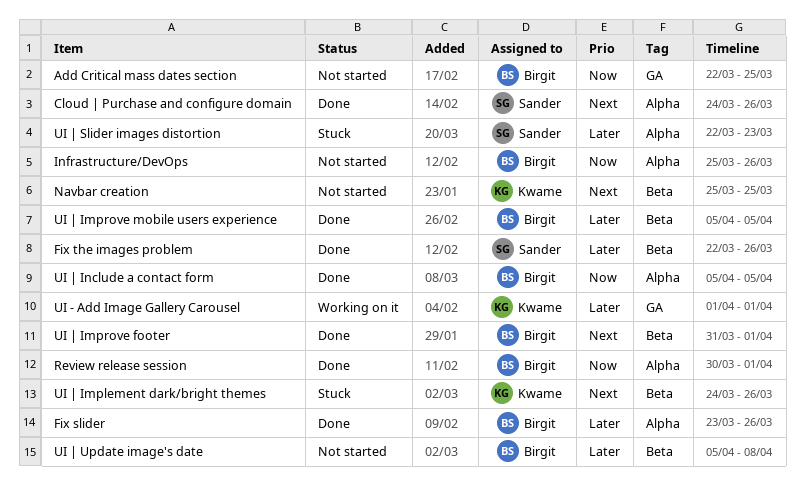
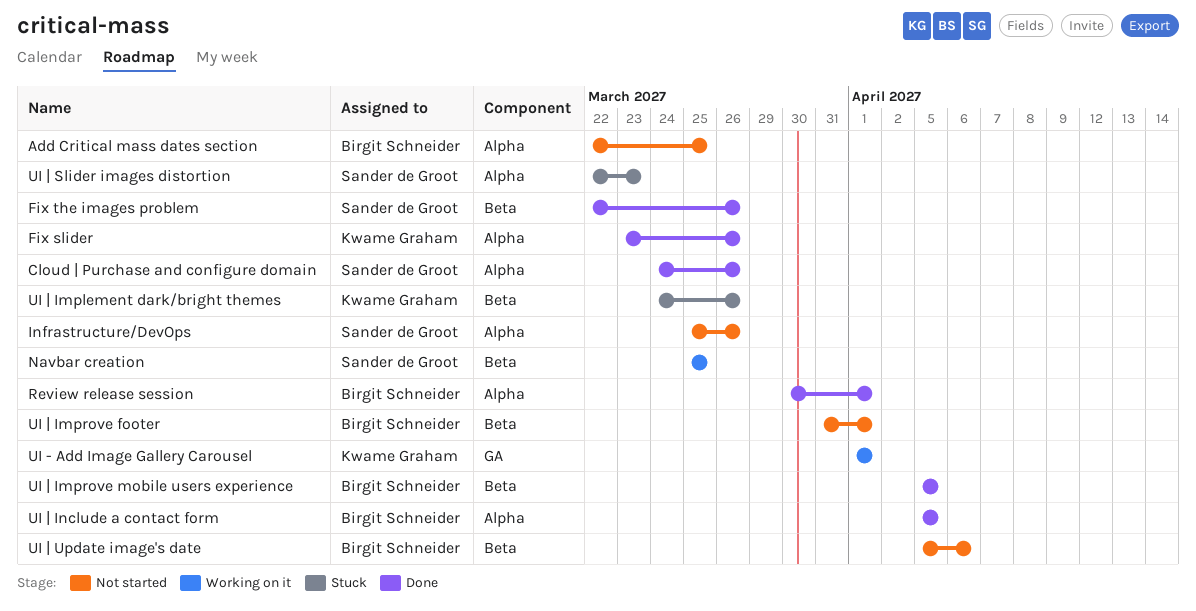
Add Critical mass dates section, label: GA -> Alpha
Fix slider, owner: Birgit Schneider -> Kwame Graham
Infrastructure/DevOps, owner: Birgit Schneider -> Sander de Groot
Navbar creation, status: Not started -> Working on it
Navbar creation, owner: Kwame Graham -> Sander de Groot
UI | Improve footer, status: Done -> Not started
UI | Update image's date, due: Apr 8 -> Apr 6

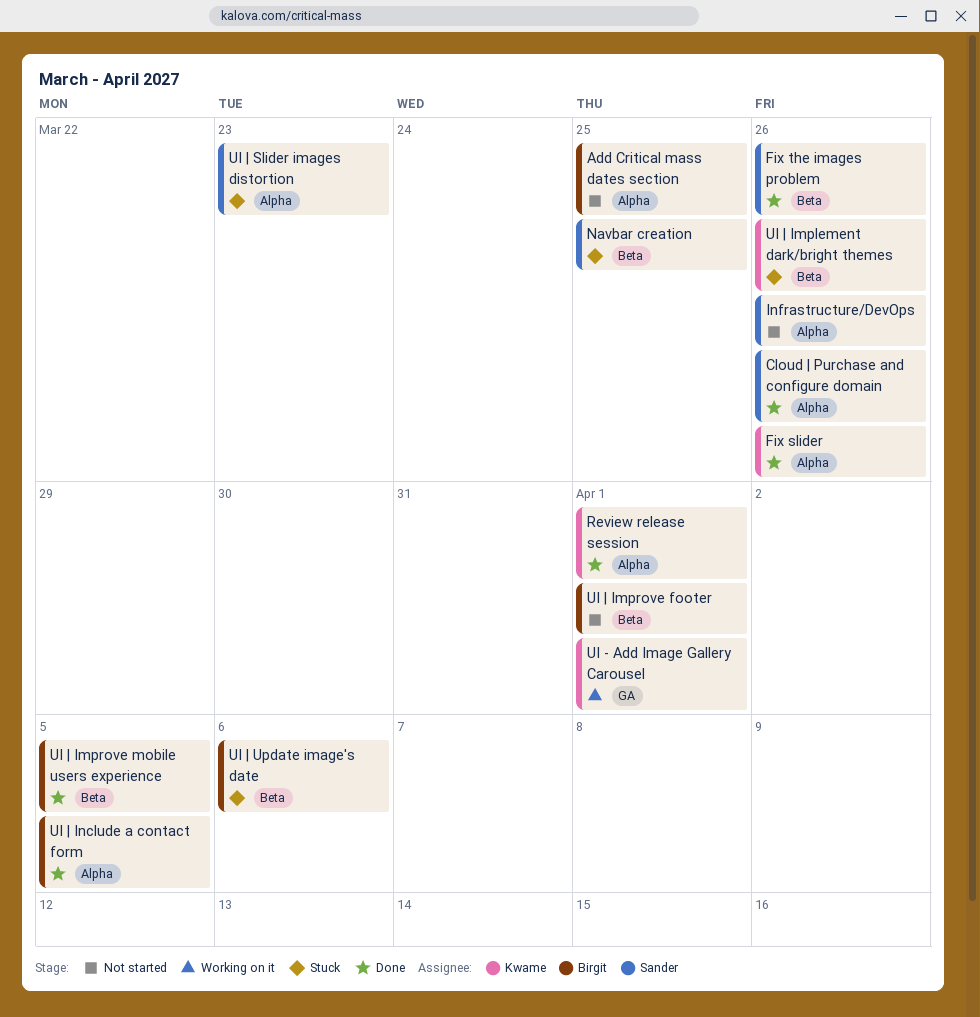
Navbar creation, status: Working on it -> Stuck
Review release session, owner: Birgit Schneider -> Kwame Graham
UI | Update image's date, status: Not started -> Stuck

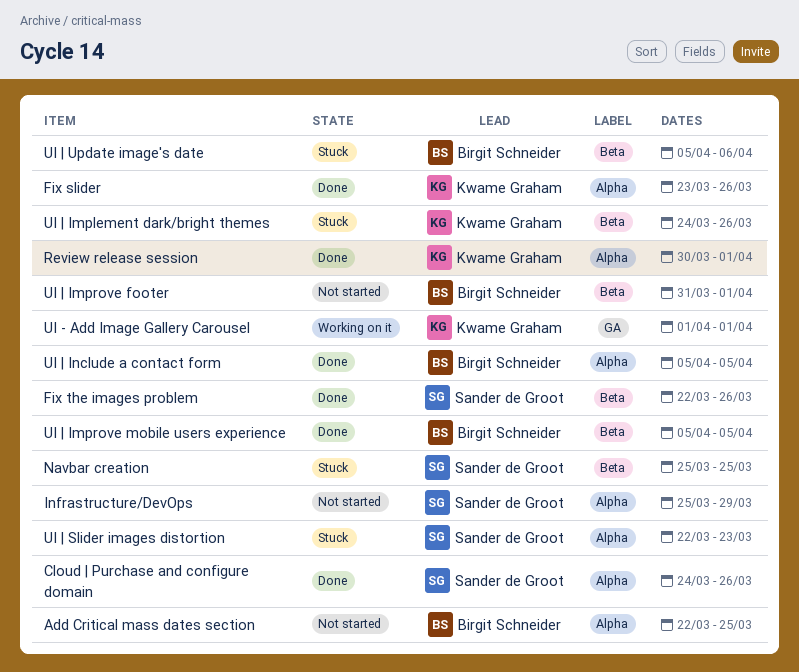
Infrastructure/DevOps, due: Mar 26 -> Mar 29

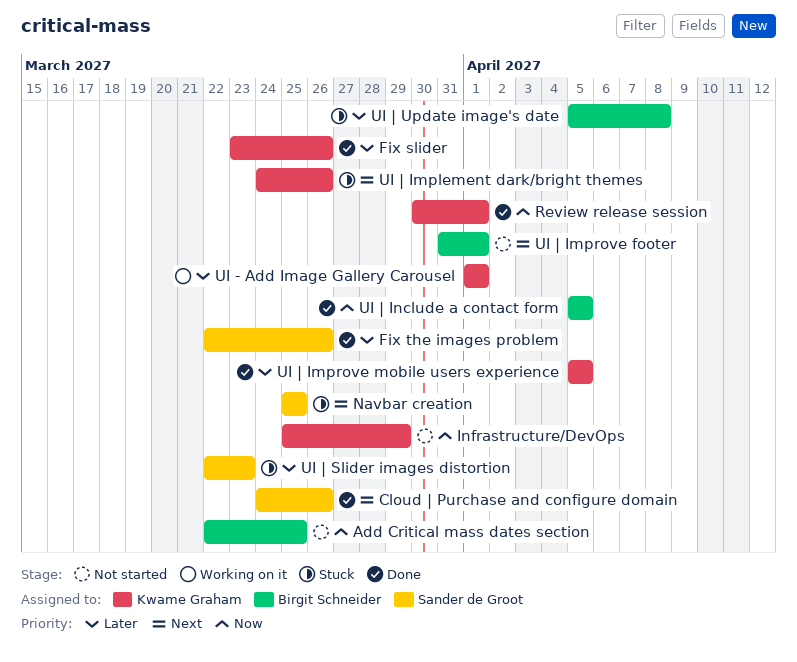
Infrastructure/DevOps, owner: Sander de Groot -> Kwame Graham
UI | Improve mobile users experience, owner: Birgit Schneider -> Kwame Graham
UI | Update image's date, due: Apr 6 -> Apr 8

